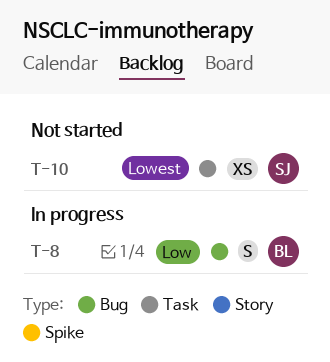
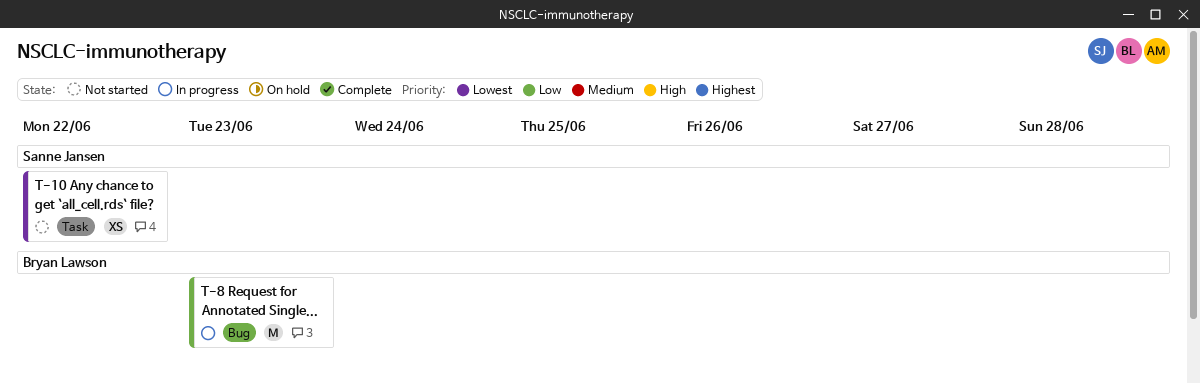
T-8, estimate: S -> M

